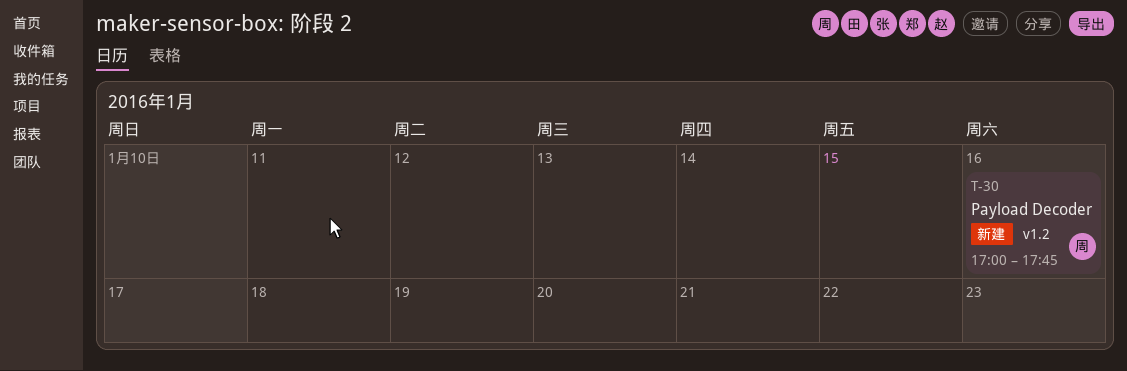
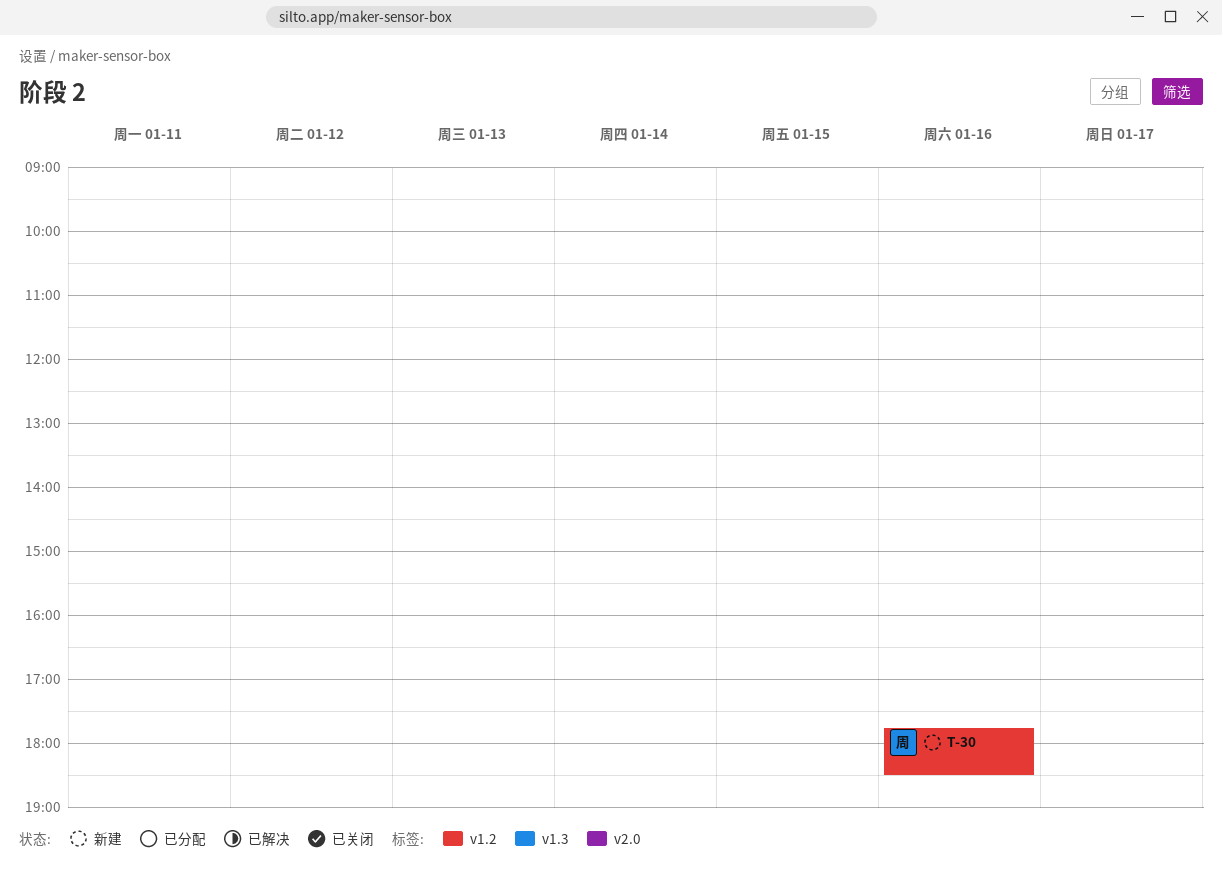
T-30, begins: 17:00 -> 17:45
T-30, ends: 17:45 -> 18:30

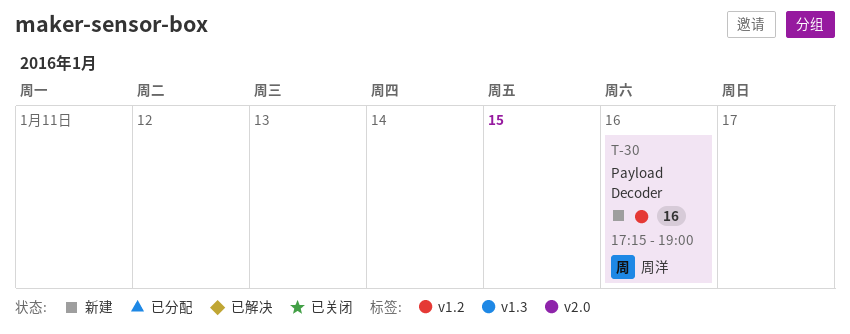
T-30, begins: 17:45 -> 17:15
T-30, ends: 18:30 -> 19:00

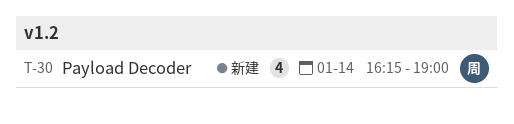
T-30, estimate: 16 -> 4
T-30, day: Jan 16 -> Jan 14
T-30, begins: 17:15 -> 16:15

